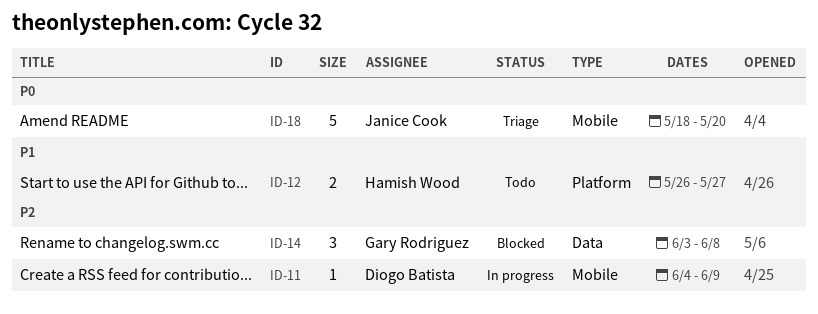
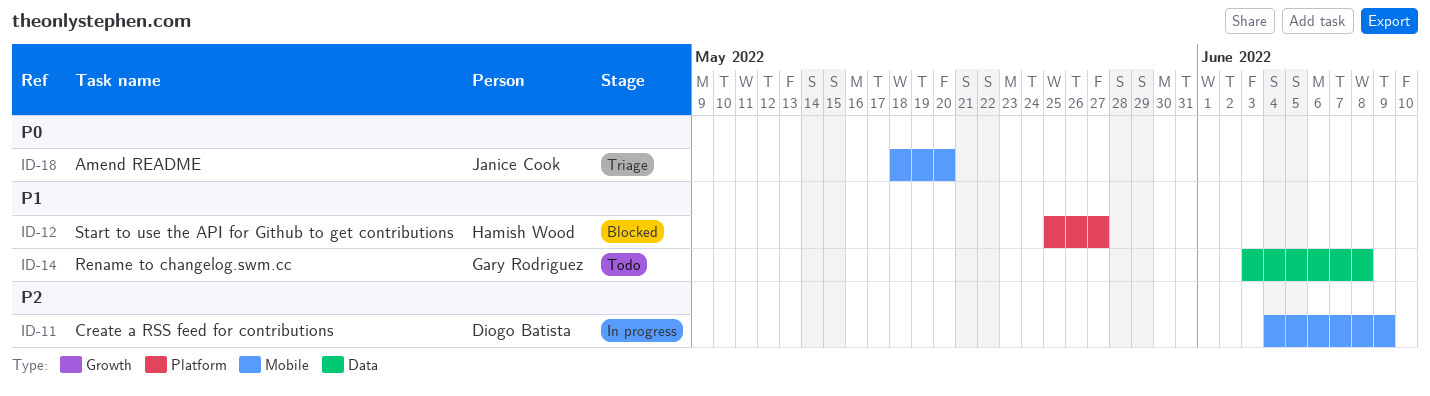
ID-12, status: Todo -> Blocked
ID-12, start: May 26 -> May 25
ID-14, status: Blocked -> Todo
ID-14, priority: P2 -> P1

